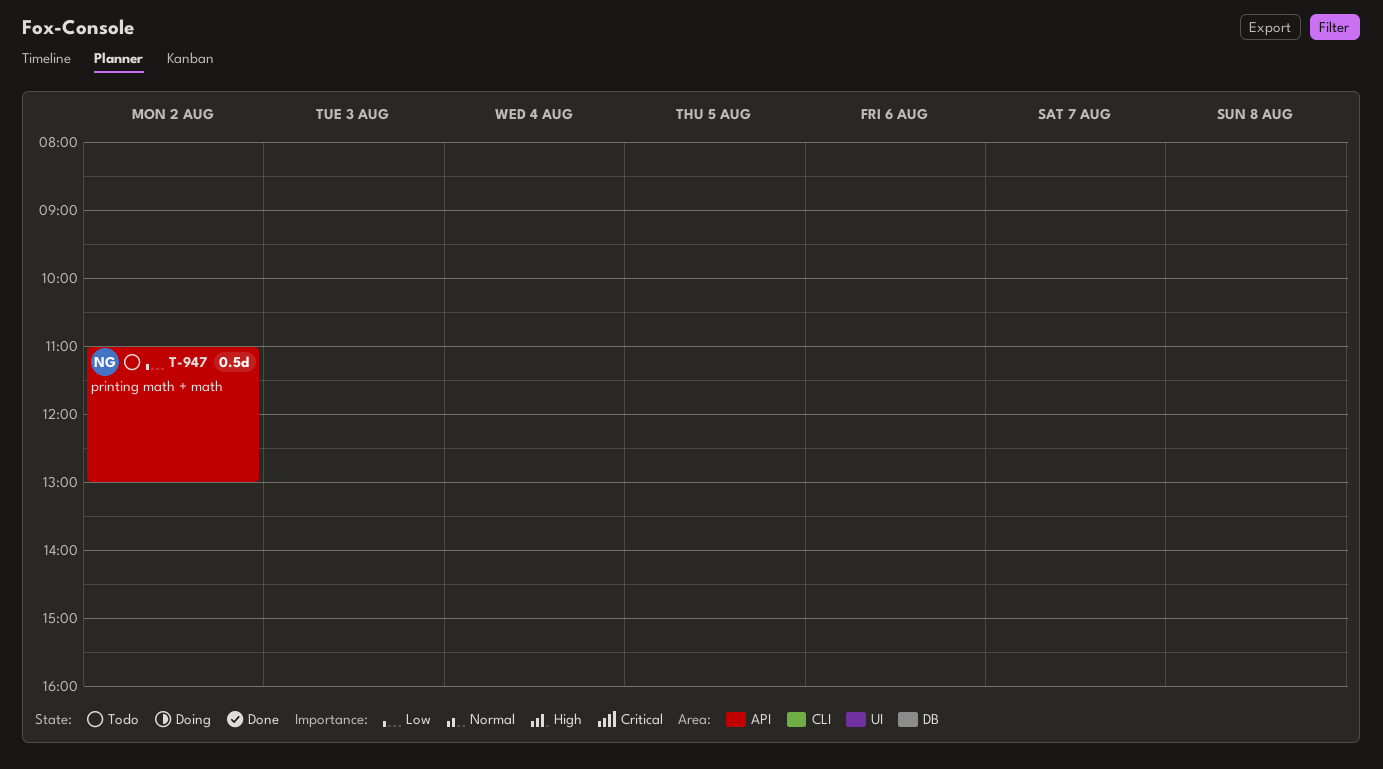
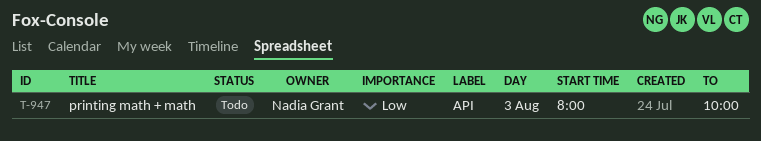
T-947, day: Aug 2 -> Aug 3
T-947, begins: 11:00 -> 08:00
T-947, ends: 13:00 -> 10:00

